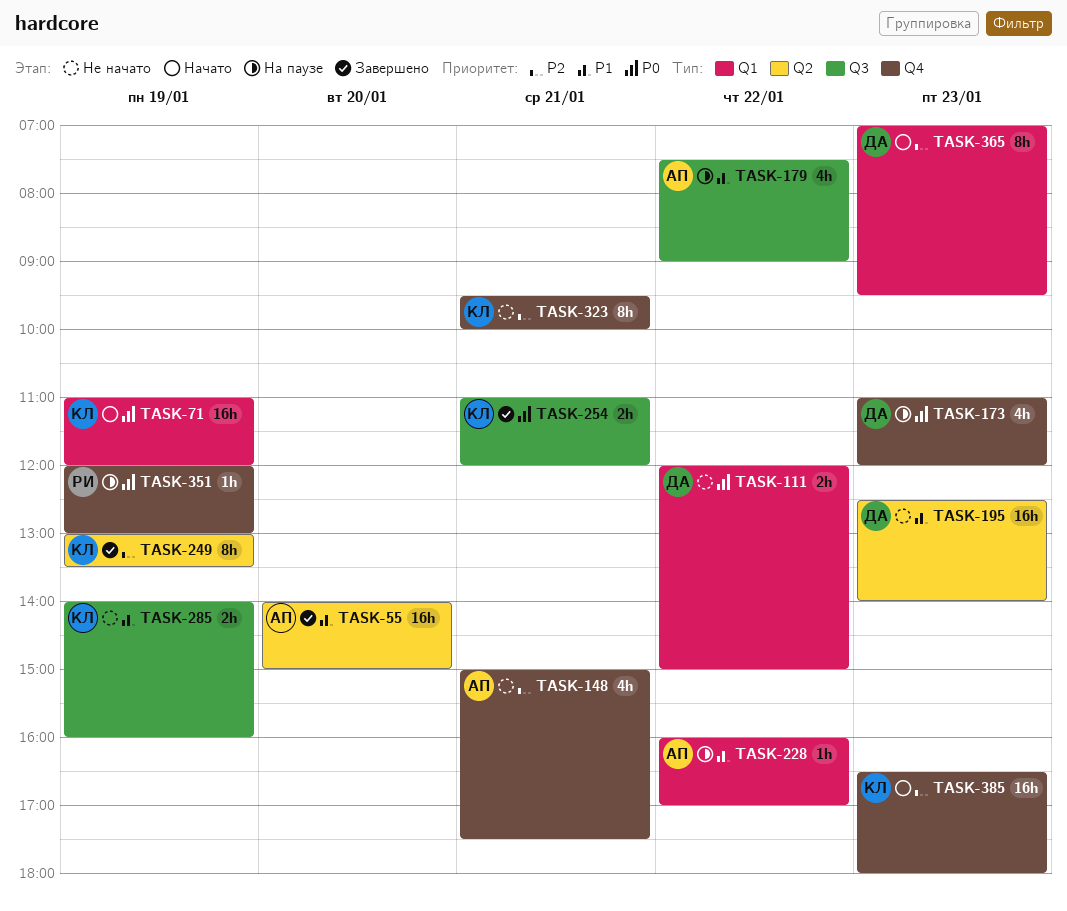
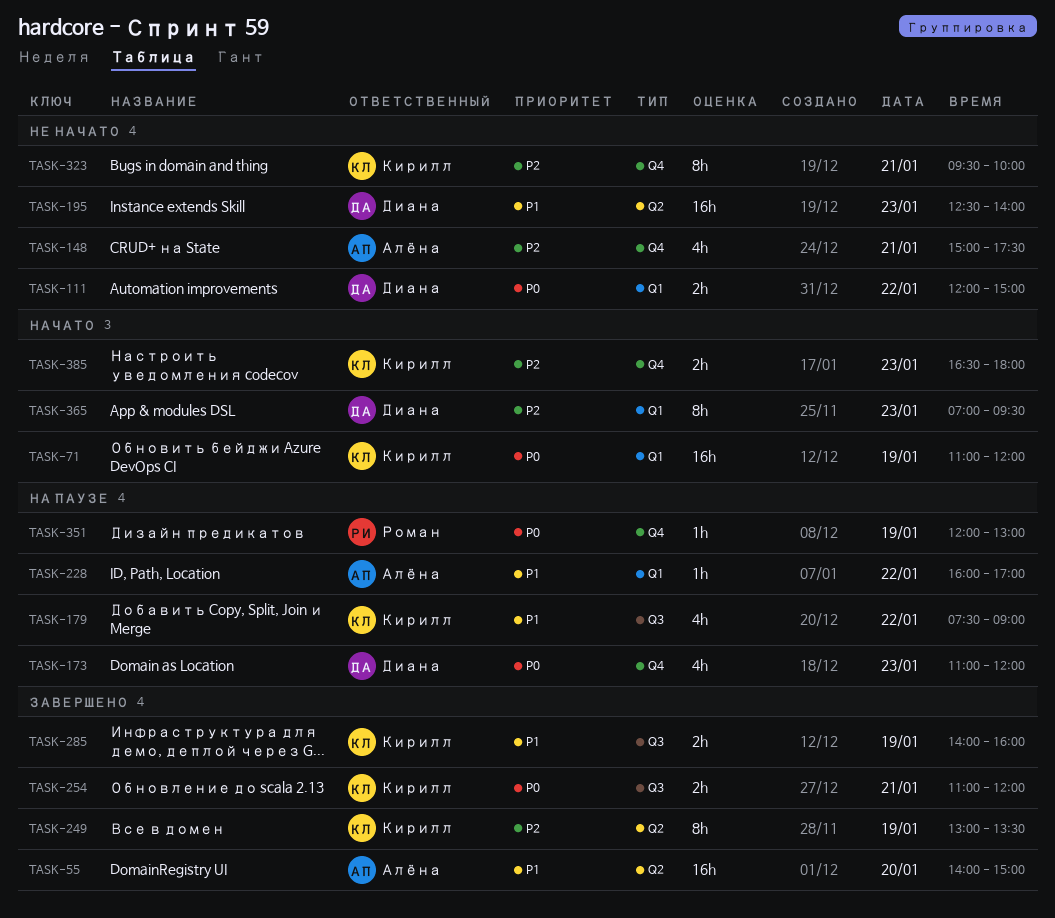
TASK-179, owner: Алёна -> Кирилл
TASK-285, status: Не начато -> Завершено
TASK-385, estimate: 16h -> 2h

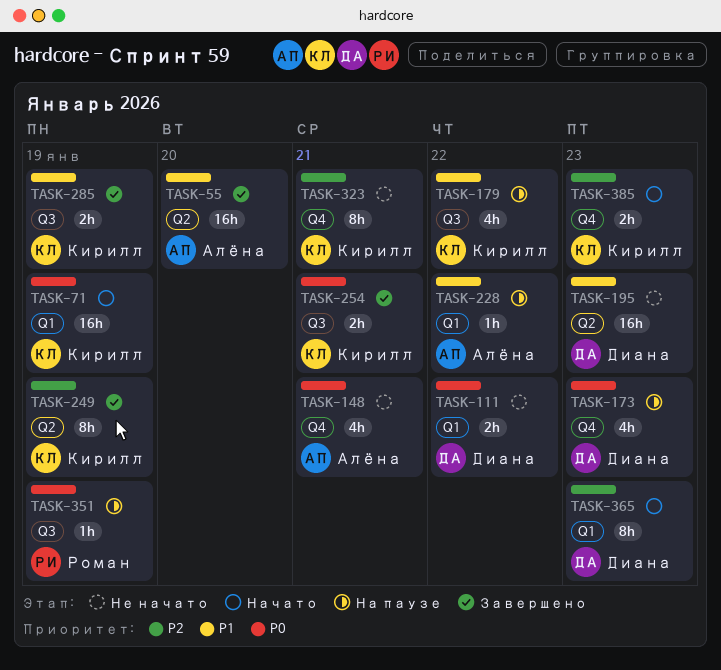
TASK-148, priority: P2 -> P0
TASK-351, label: Q4 -> Q3

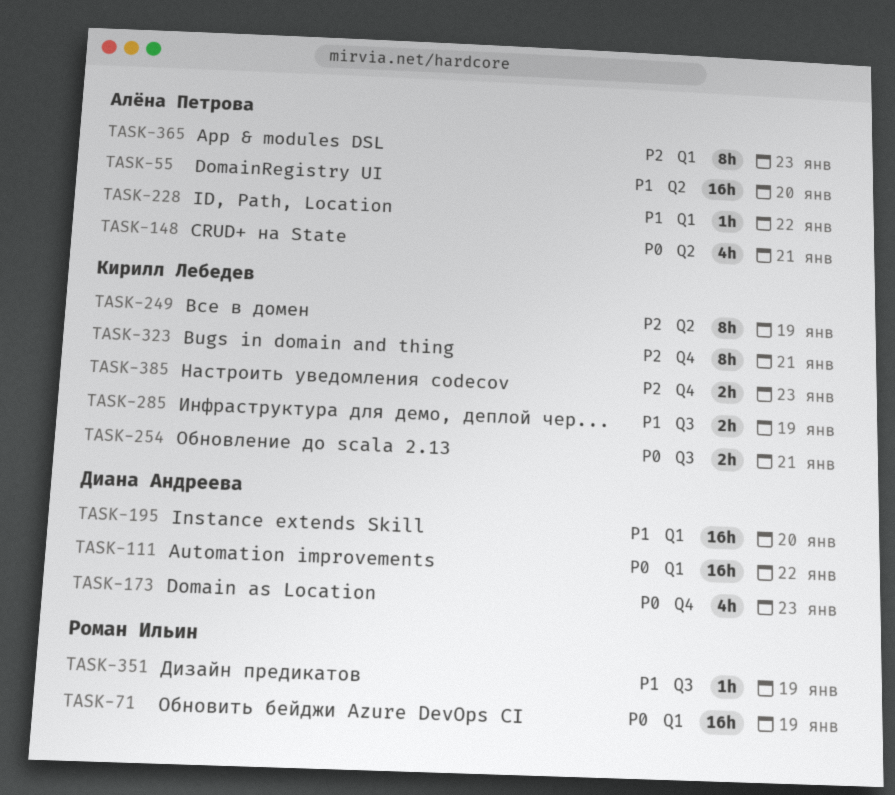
TASK-71, owner: Кирилл Лебедев -> Роман Ильин
TASK-111, estimate: 2h -> 16h
TASK-148, label: Q4 -> Q2
TASK-179: present -> none
TASK-195, label: Q2 -> Q1
TASK-195, day: Jan 23 -> Jan 20
TASK-351, priority: P0 -> P1
TASK-365, owner: Диана Андреева -> Алёна Петрова

